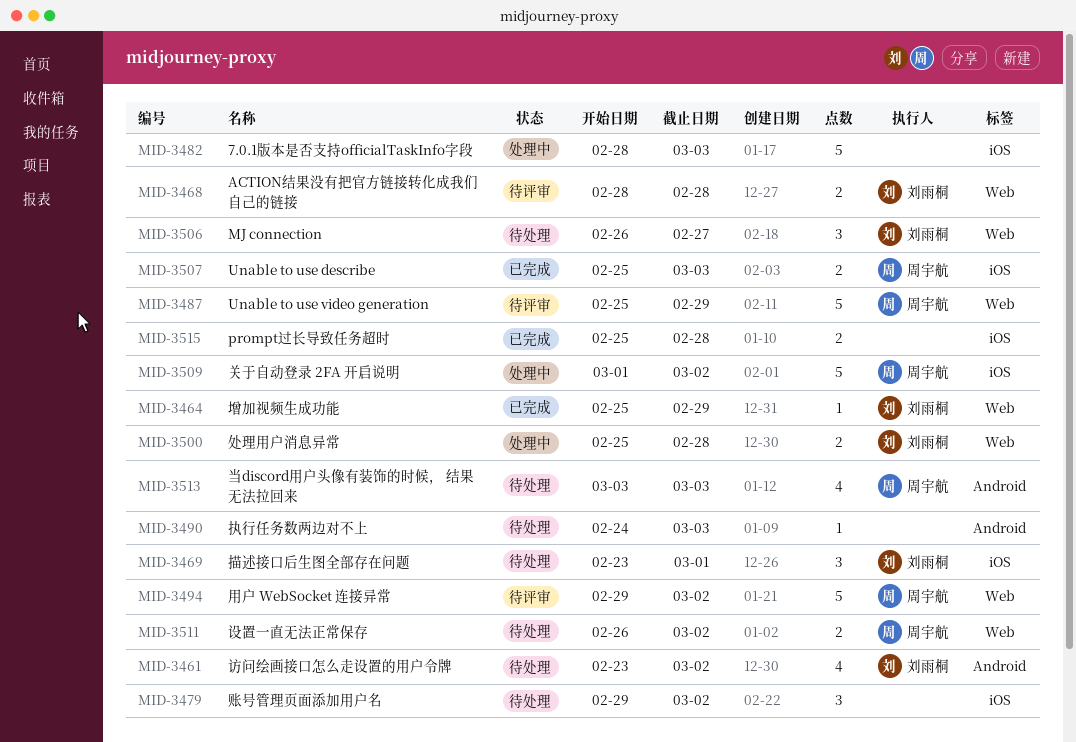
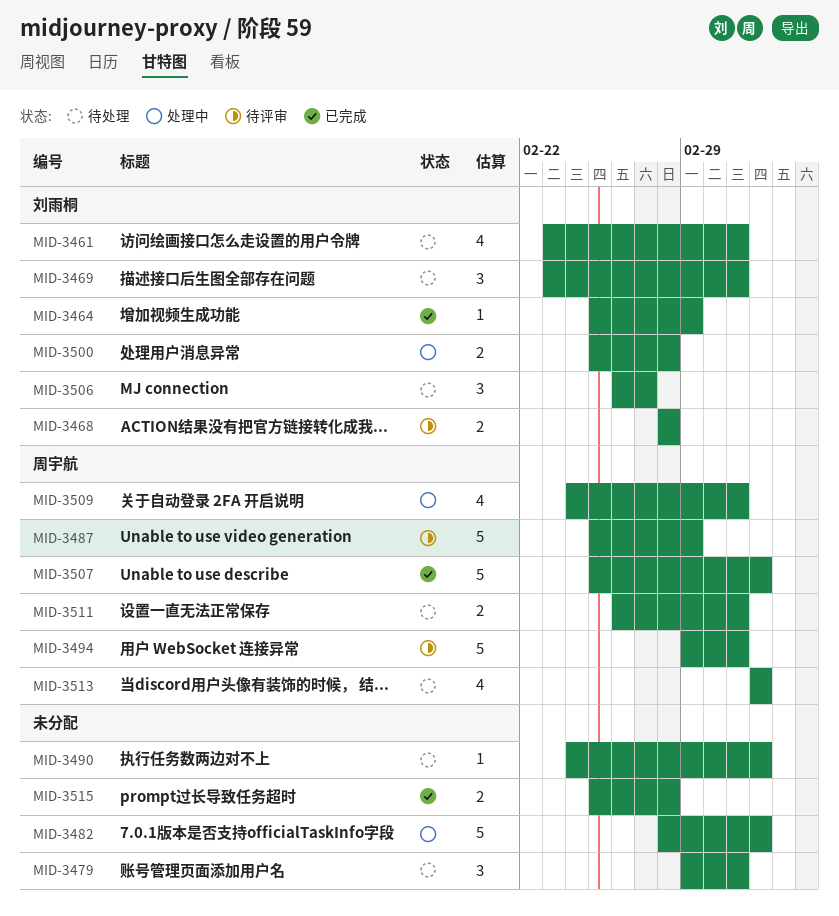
MID-3469, due: Mar 1 -> Mar 2
MID-3507, estimate: 2 -> 5
MID-3509, estimate: 5 -> 4
MID-3509, start: Mar 1 -> Feb 24

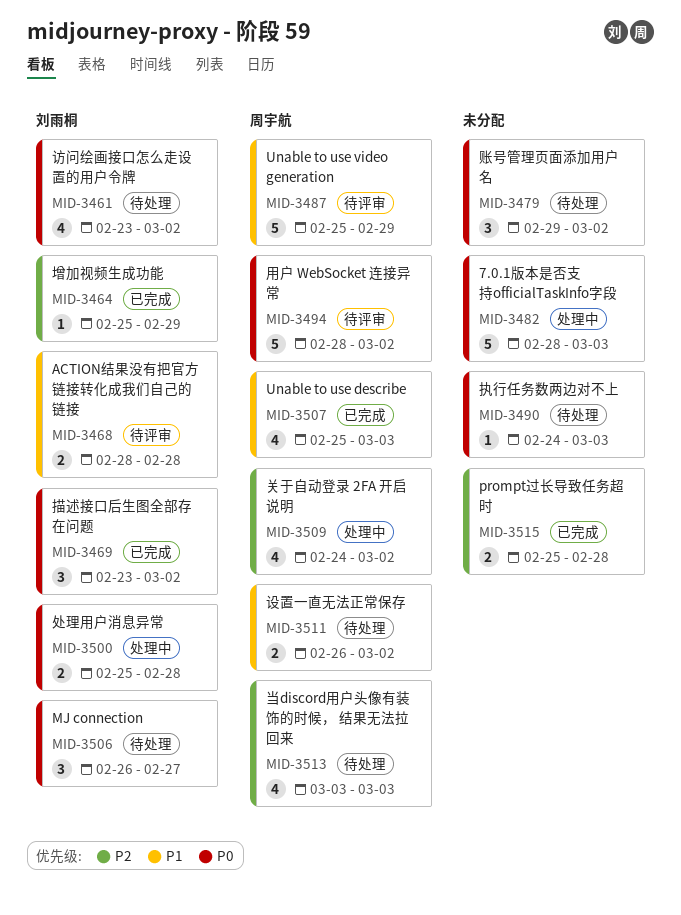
MID-3469, status: 待处理 -> 已完成
MID-3494, start: Feb 29 -> Feb 28
MID-3507, estimate: 5 -> 4

